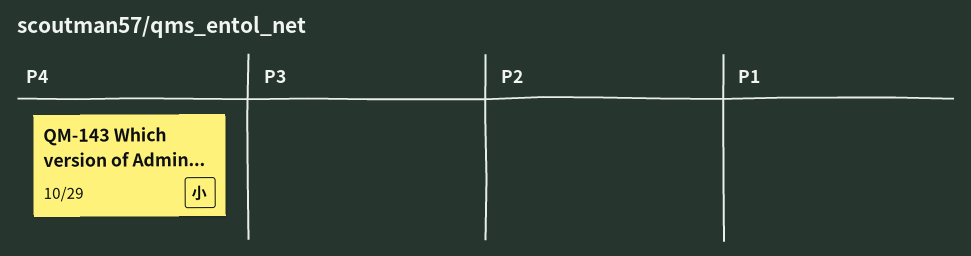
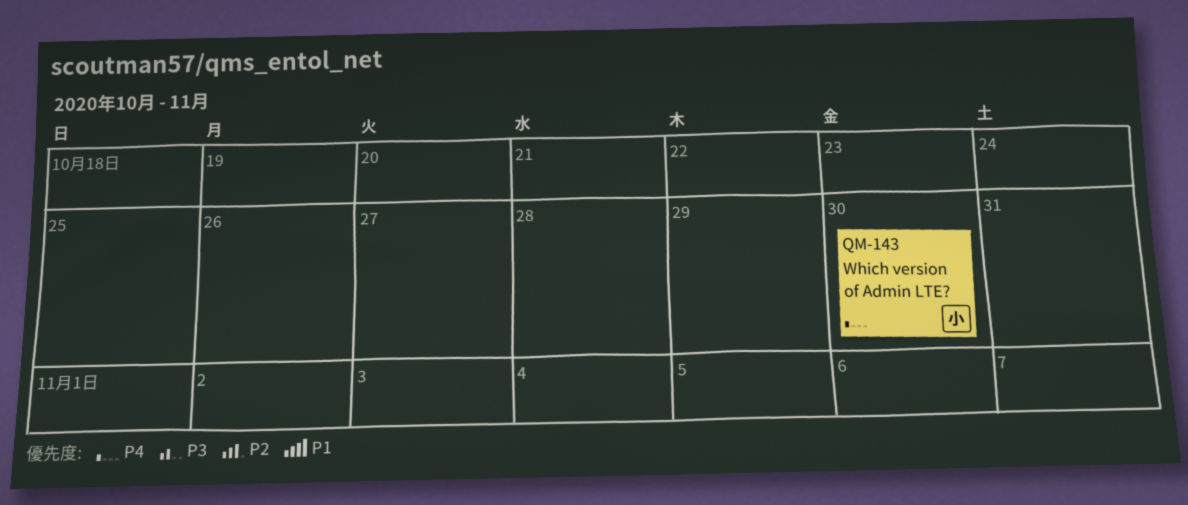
QM-143, due: Oct 29 -> Oct 30

